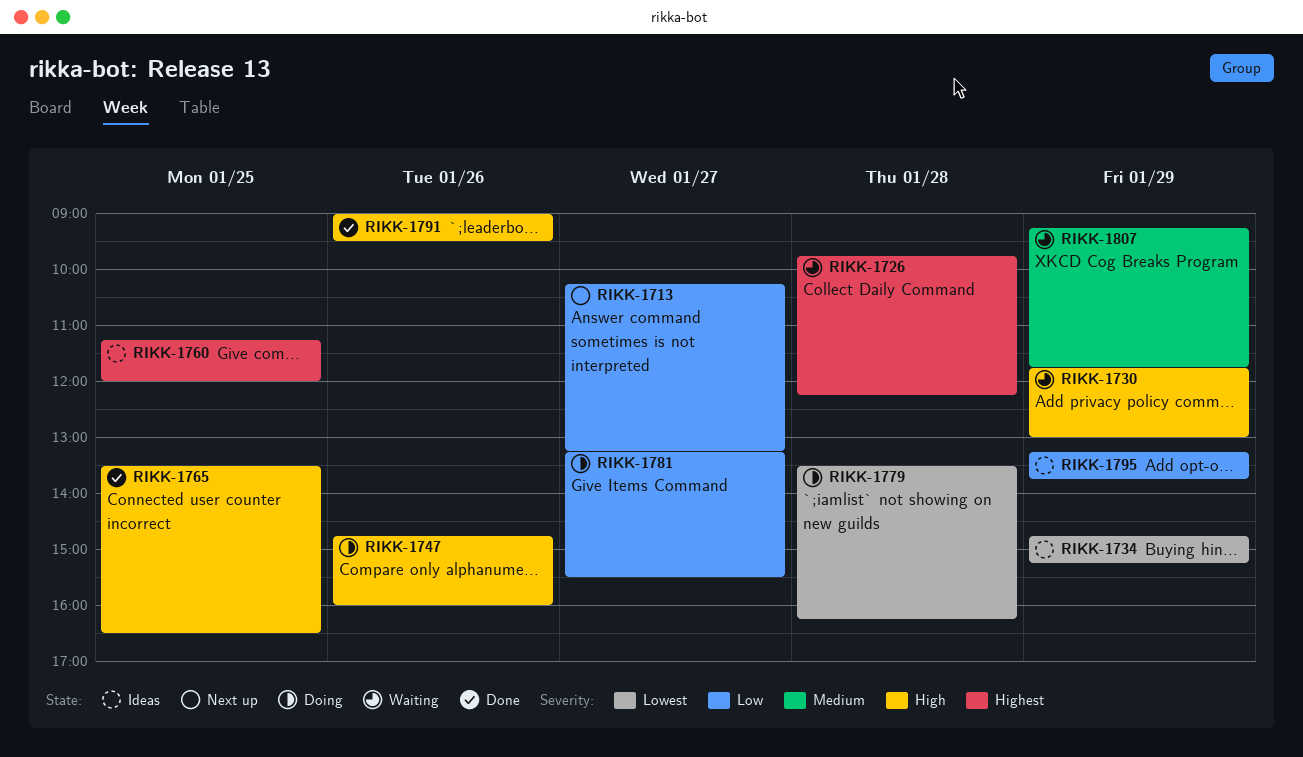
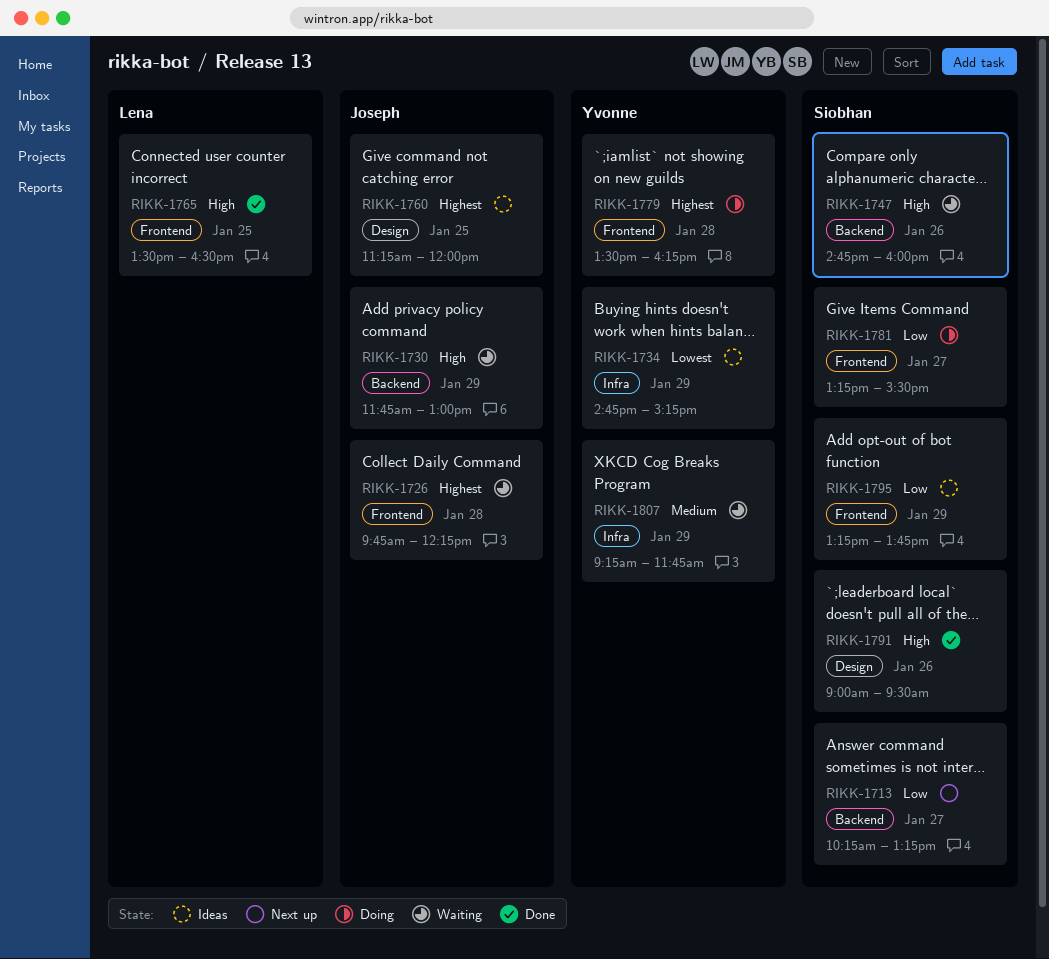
RIKK-1747, status: Doing -> Waiting
RIKK-1779, priority: Lowest -> Highest

